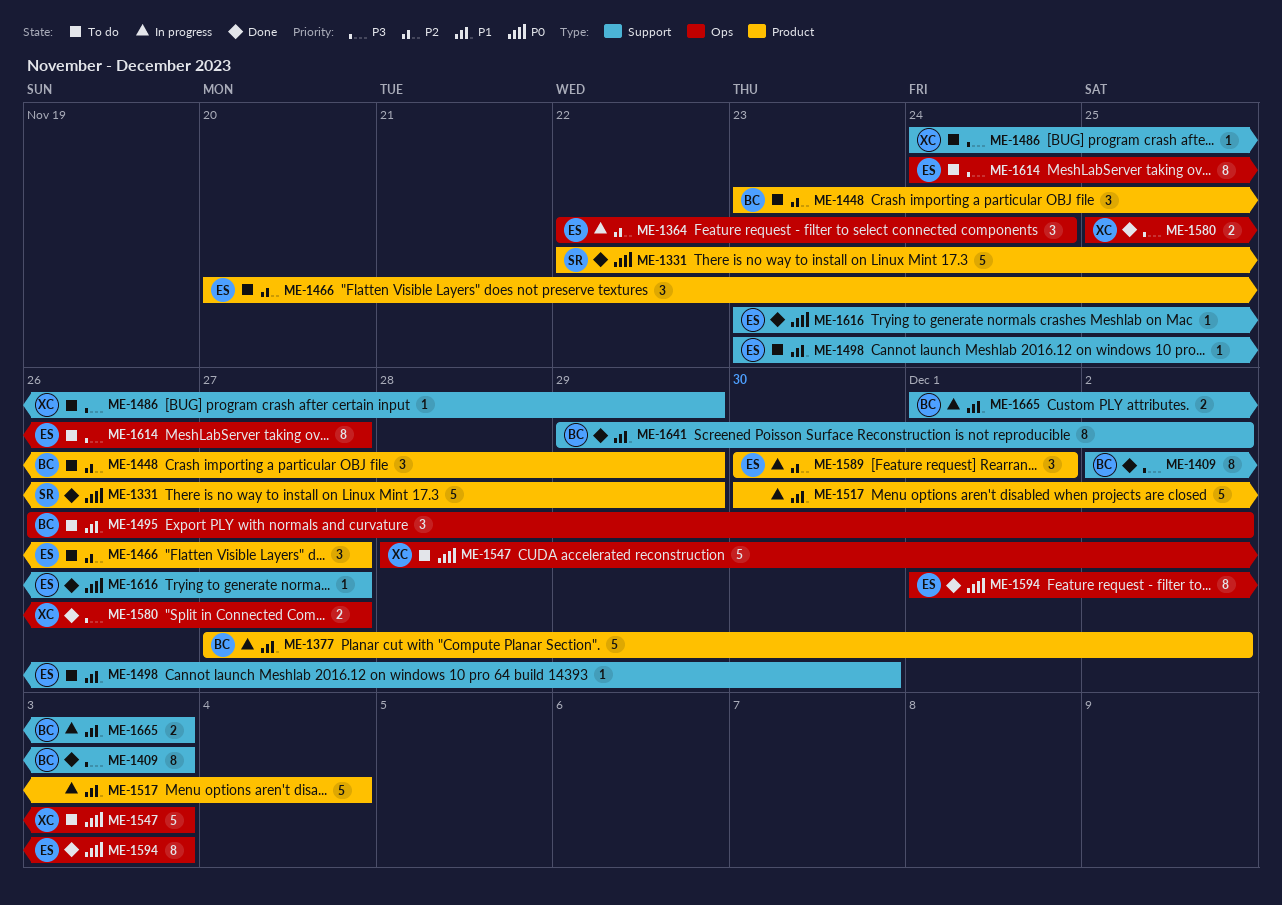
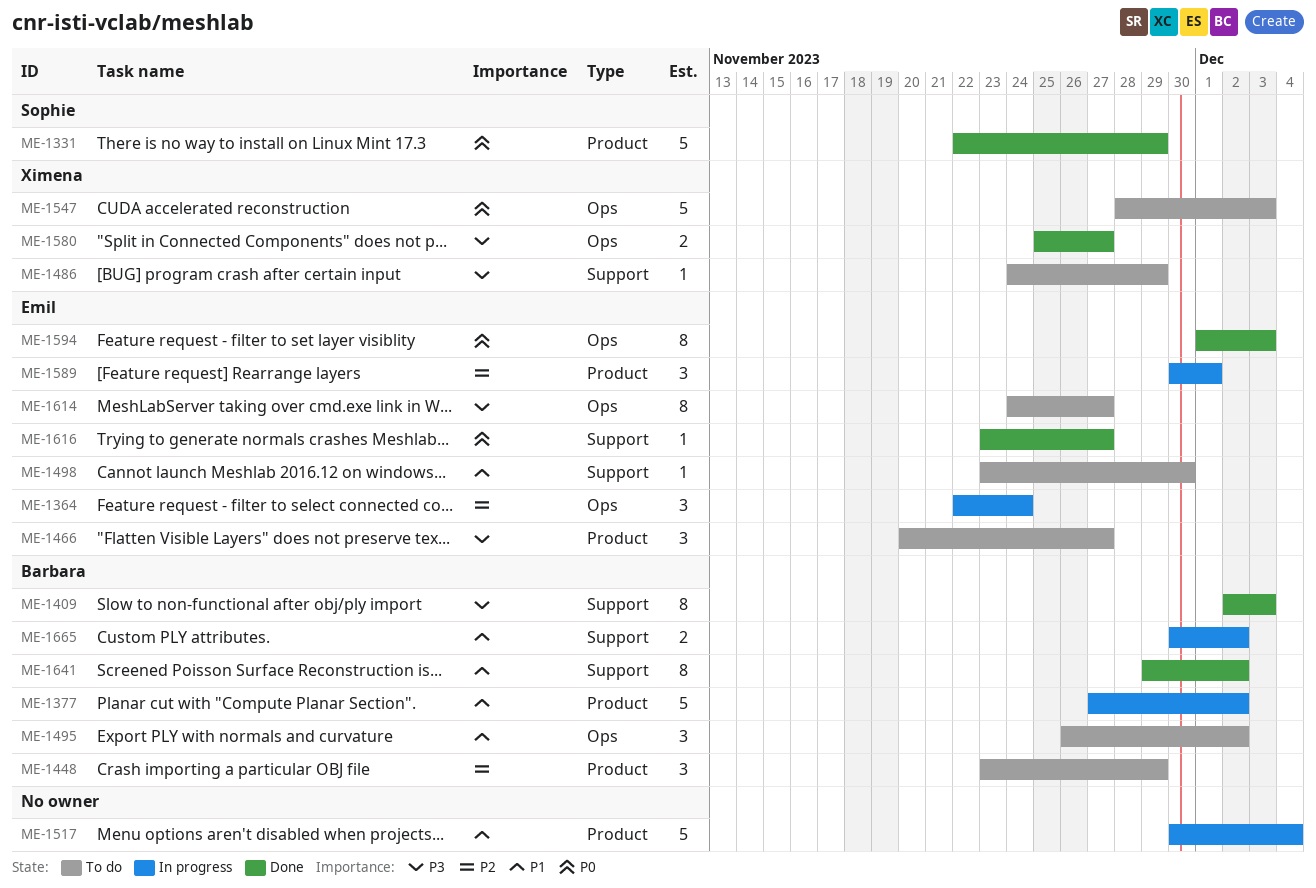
ME-1466, priority: P2 -> P3
ME-1665, start: Dec 1 -> Nov 30
ME-1665, due: Dec 3 -> Dec 2

